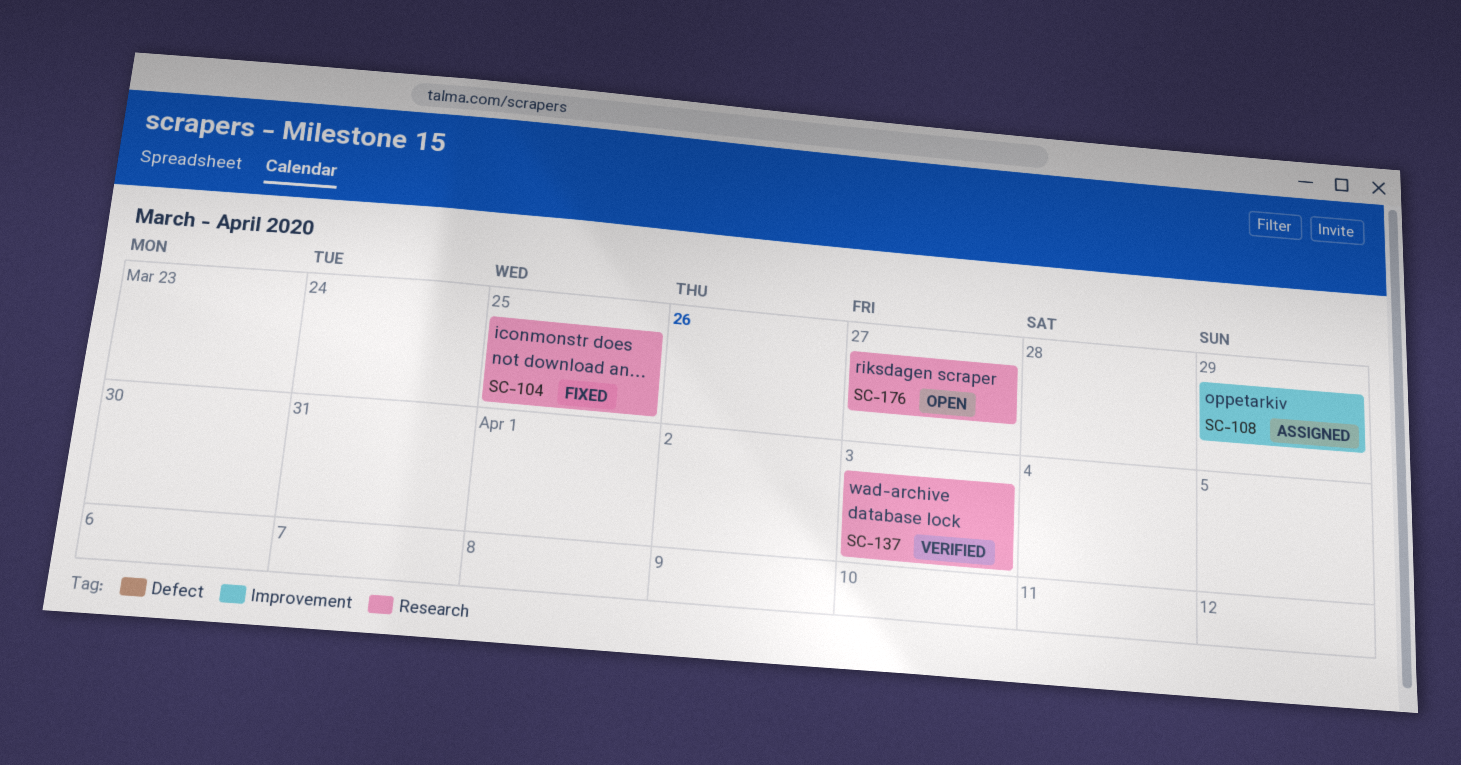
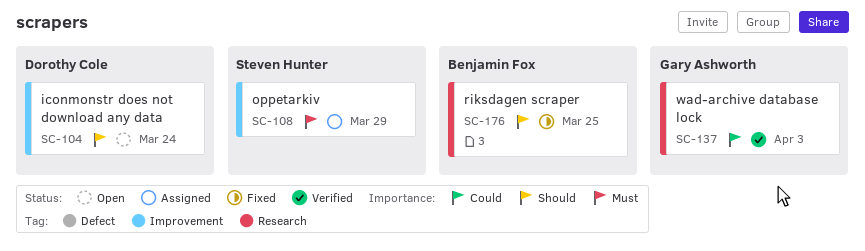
SC-104, status: Fixed -> Open
SC-104, label: Research -> Improvement
SC-104, due: Mar 25 -> Mar 24
SC-176, status: Open -> Fixed
SC-176, due: Mar 27 -> Mar 25

